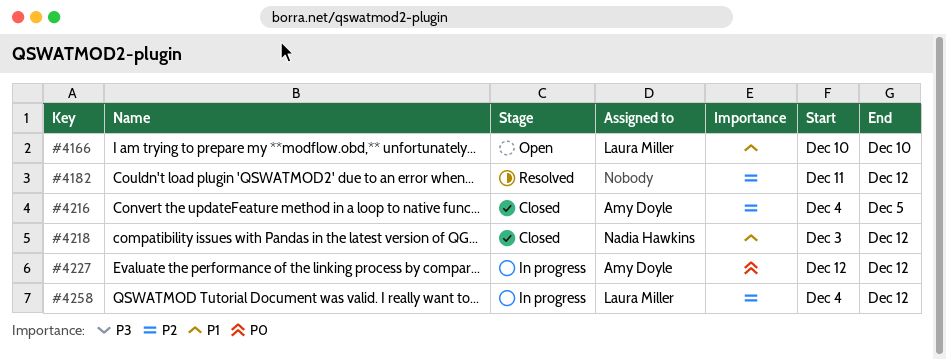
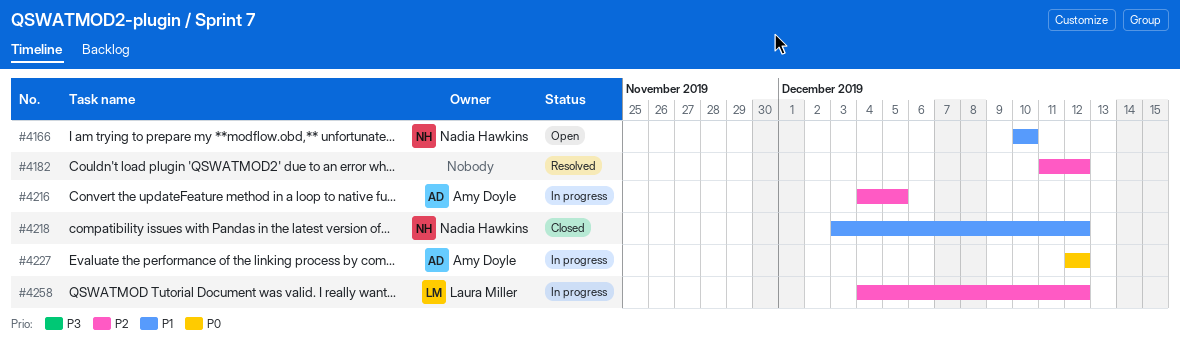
#4166, owner: Laura Miller -> Nadia Hawkins
#4216, status: Closed -> In progress

